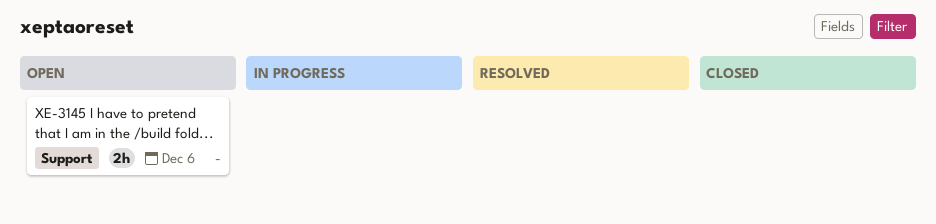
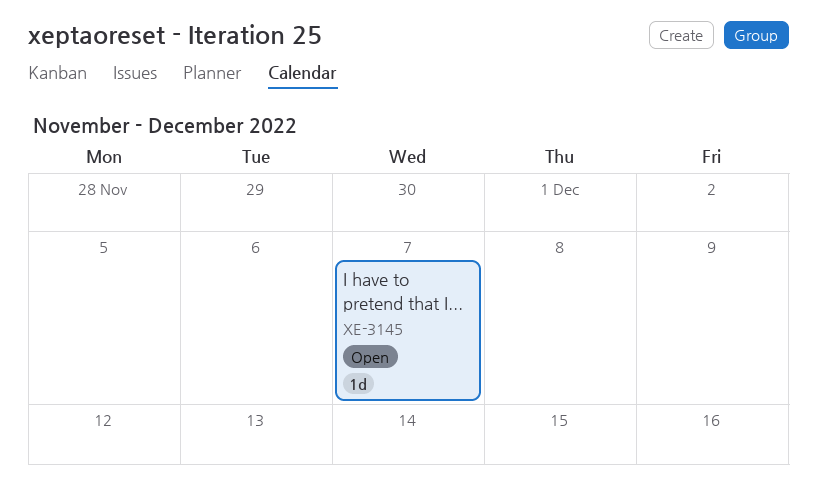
XE-3145, estimate: 2h -> 1d
XE-3145, due: Dec 6 -> Dec 7

